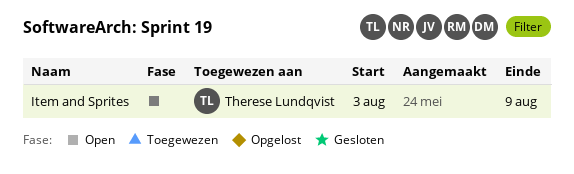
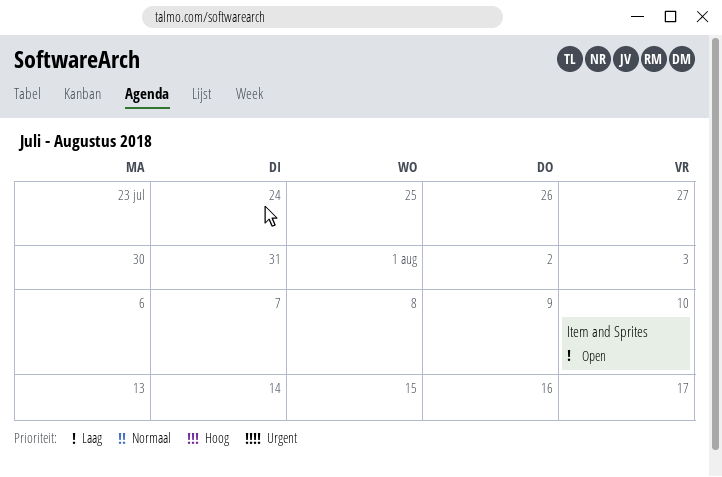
Item and Sprites, due: Aug 9 -> Aug 10

